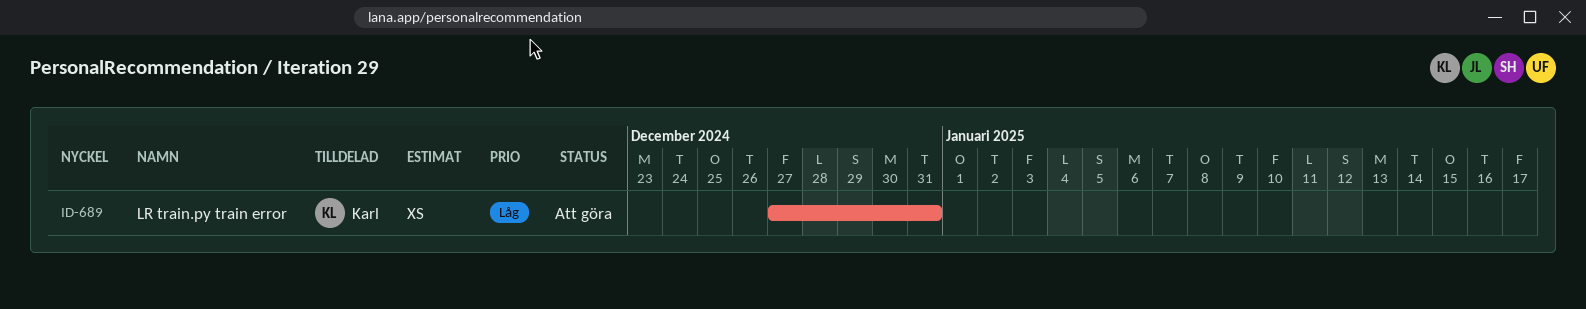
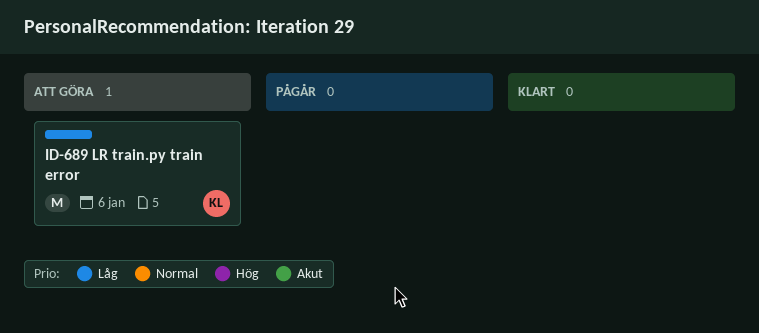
ID-689, estimate: XS -> M
ID-689, due: Dec 31 -> Jan 6

